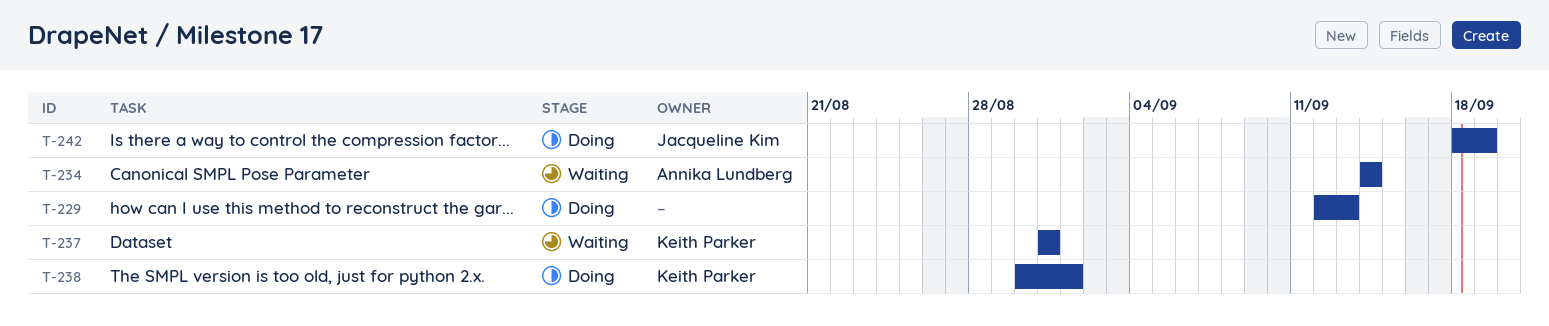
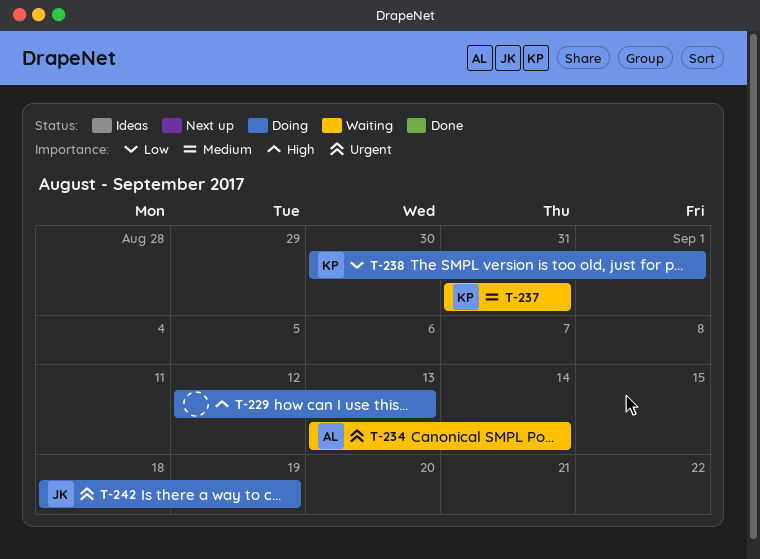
T-234, start: Sep 14 -> Sep 13

